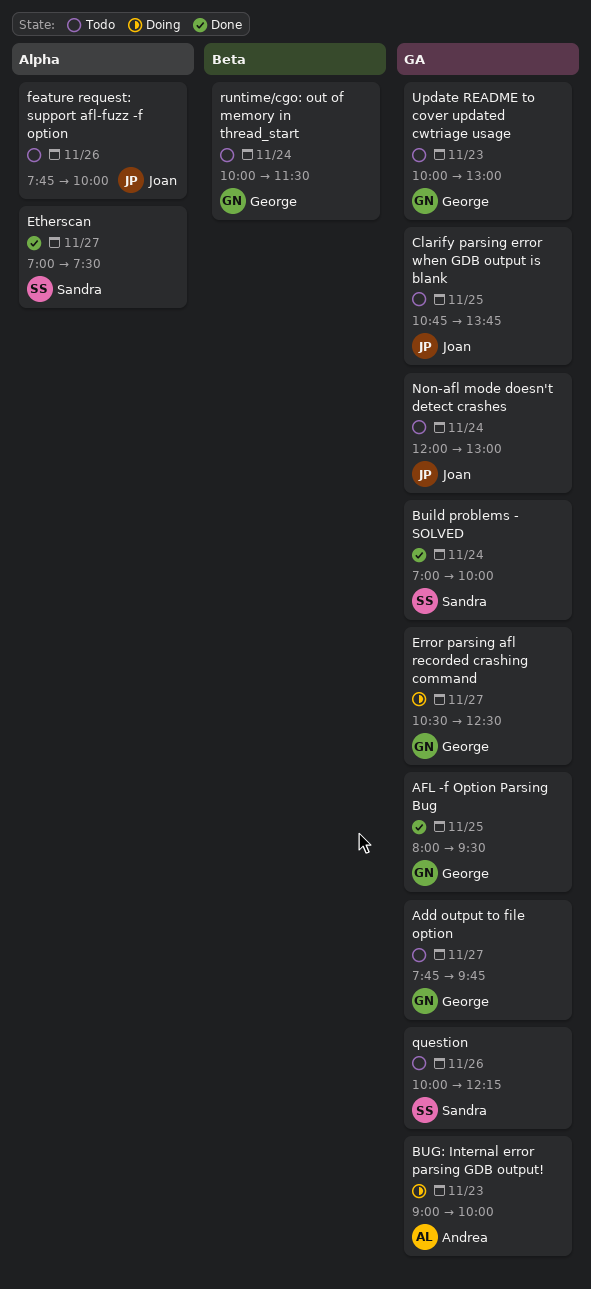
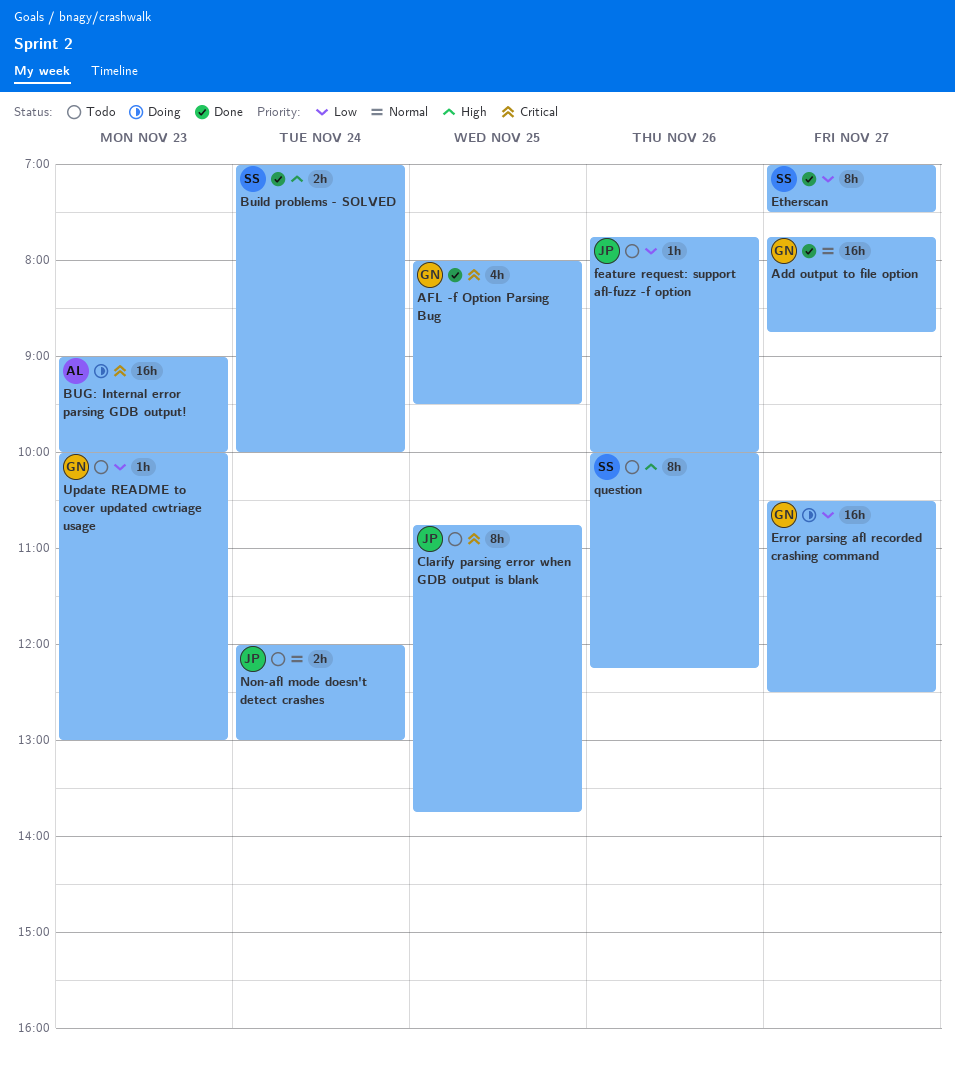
Add output to file option, status: Todo -> Done
Add output to file option, ends: 09:45 -> 08:45
runtime/cgo: out of memory in thread_start: present -> none

